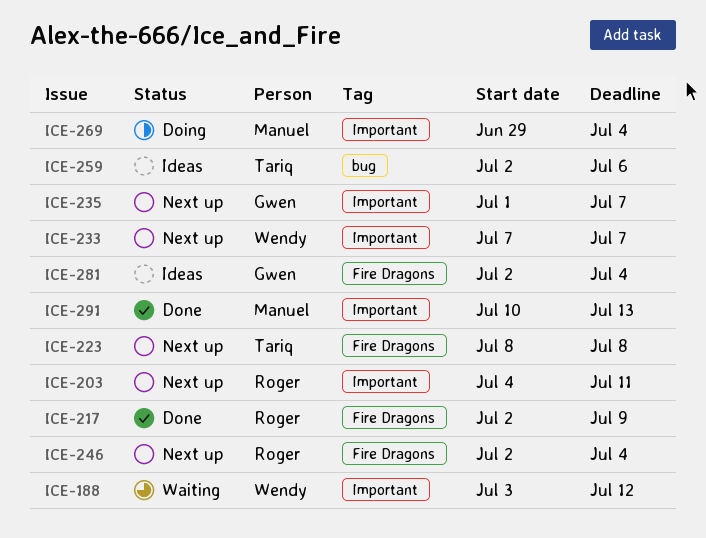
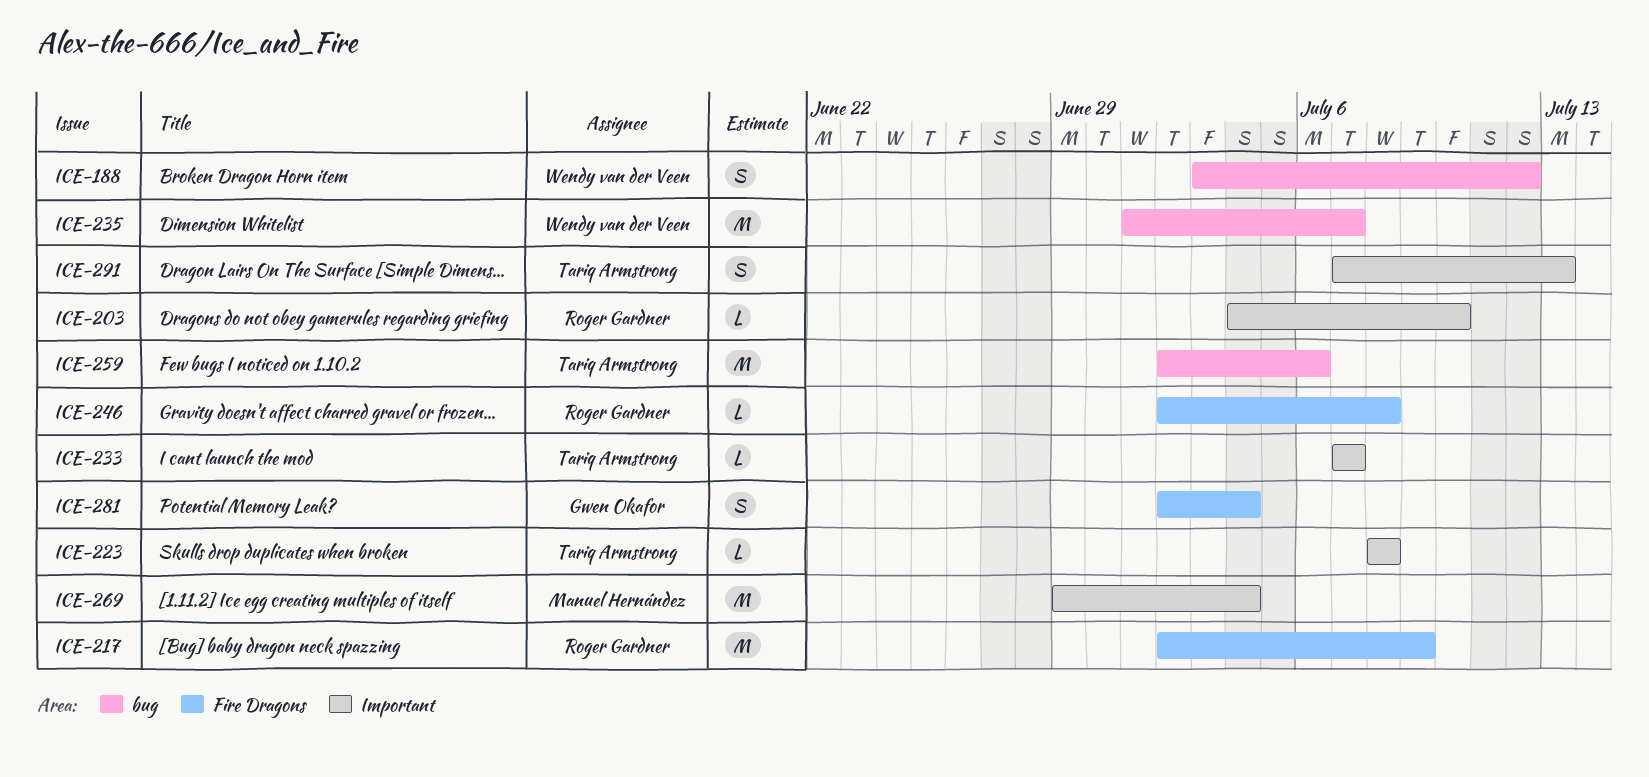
ICE-188, label: Important -> bug
ICE-203, due: Jul 11 -> Jul 10
ICE-223, label: Fire Dragons -> Important
ICE-233, owner: Wendy van der Veen -> Tariq Armstrong
ICE-235, owner: Gwen Okafor -> Wendy van der Veen
ICE-235, label: Important -> bug
ICE-246, due: Jul 4 -> Jul 8
ICE-291, owner: Manuel Hernández -> Tariq Armstrong
ICE-291, start: Jul 10 -> Jul 7

